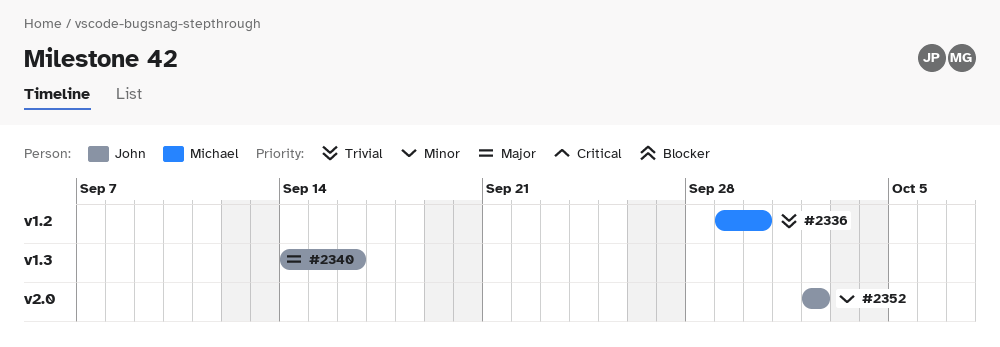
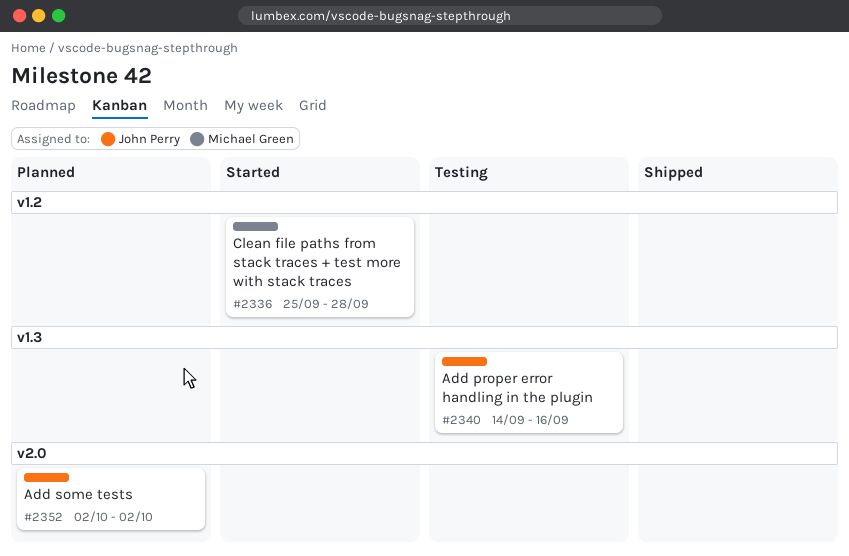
#2336, start: Sep 29 -> Sep 25
#2336, due: Sep 30 -> Sep 28

